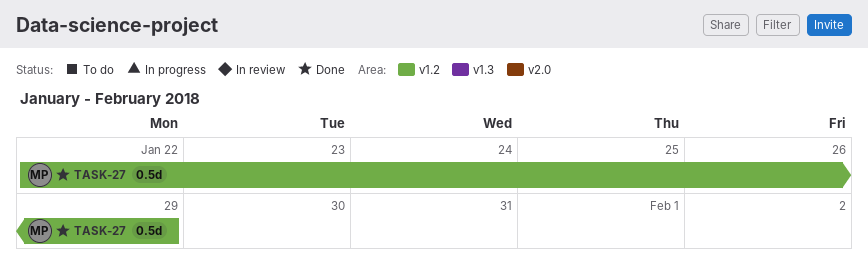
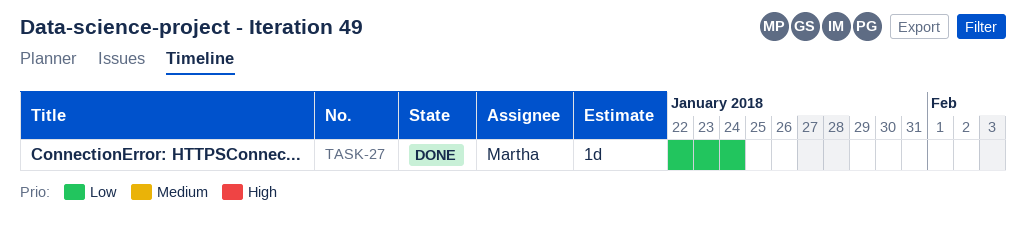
TASK-27, estimate: 0.5d -> 1d
TASK-27, due: Jan 29 -> Jan 24

